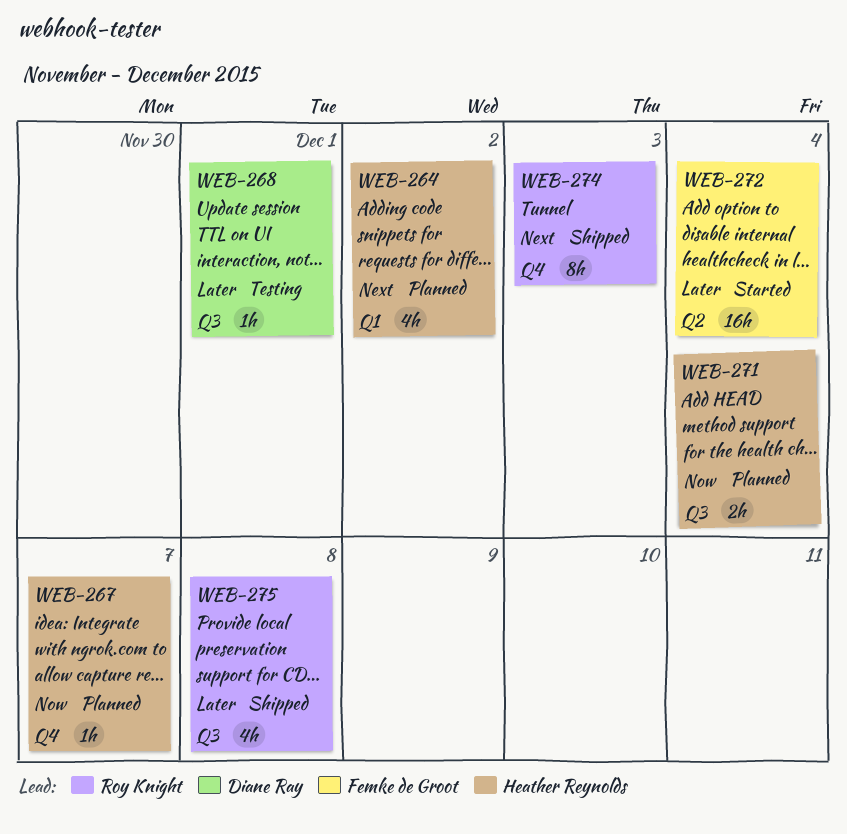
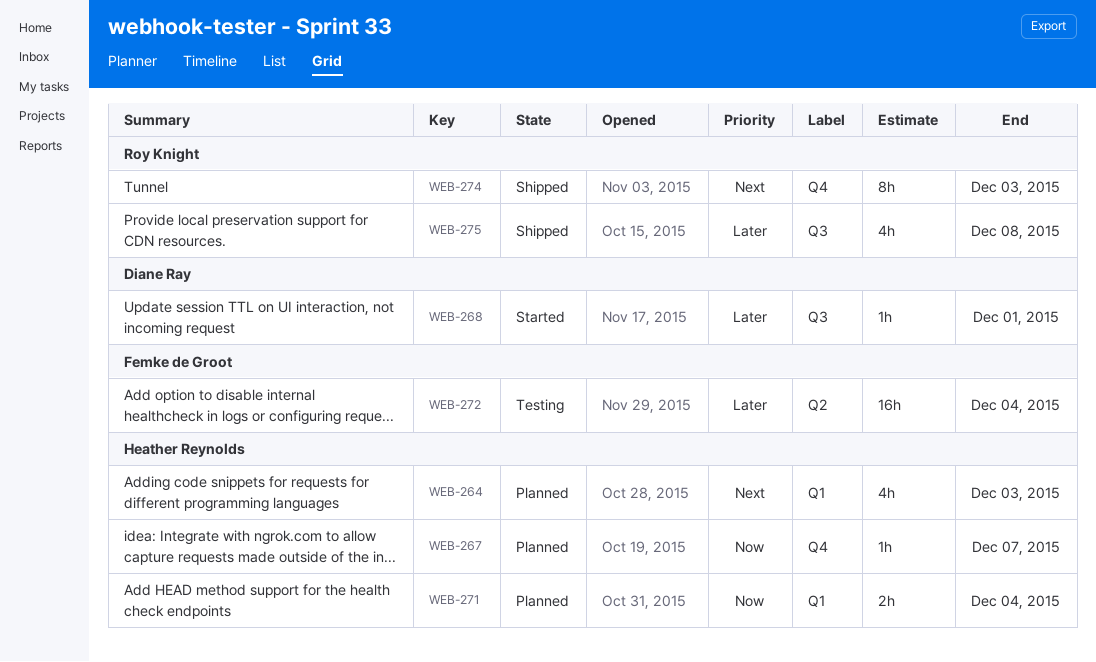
WEB-264, due: Dec 2 -> Dec 3
WEB-268, status: Testing -> Started
WEB-271, label: Q3 -> Q1
WEB-272, status: Started -> Testing

